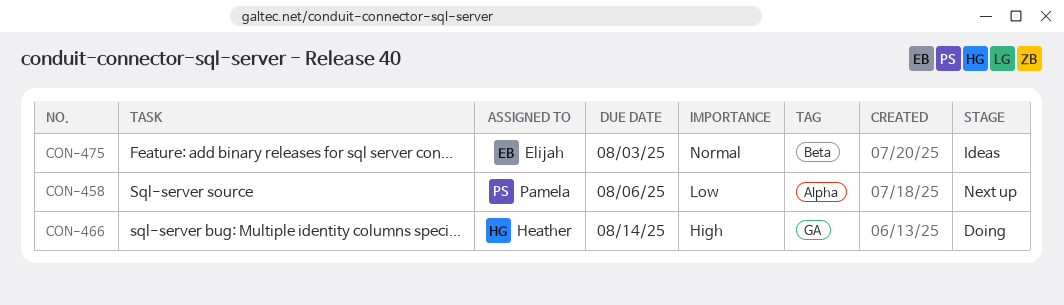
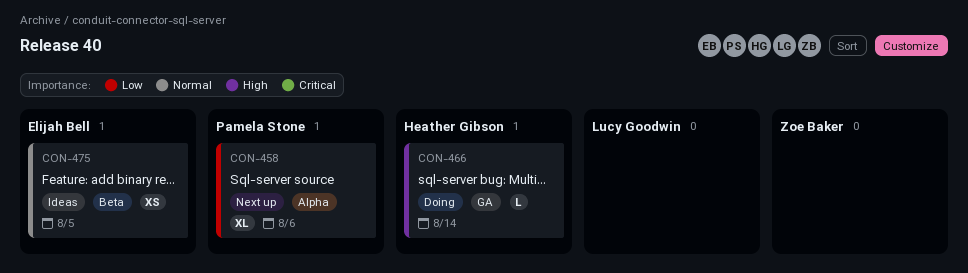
CON-475, due: Aug 3 -> Aug 5

